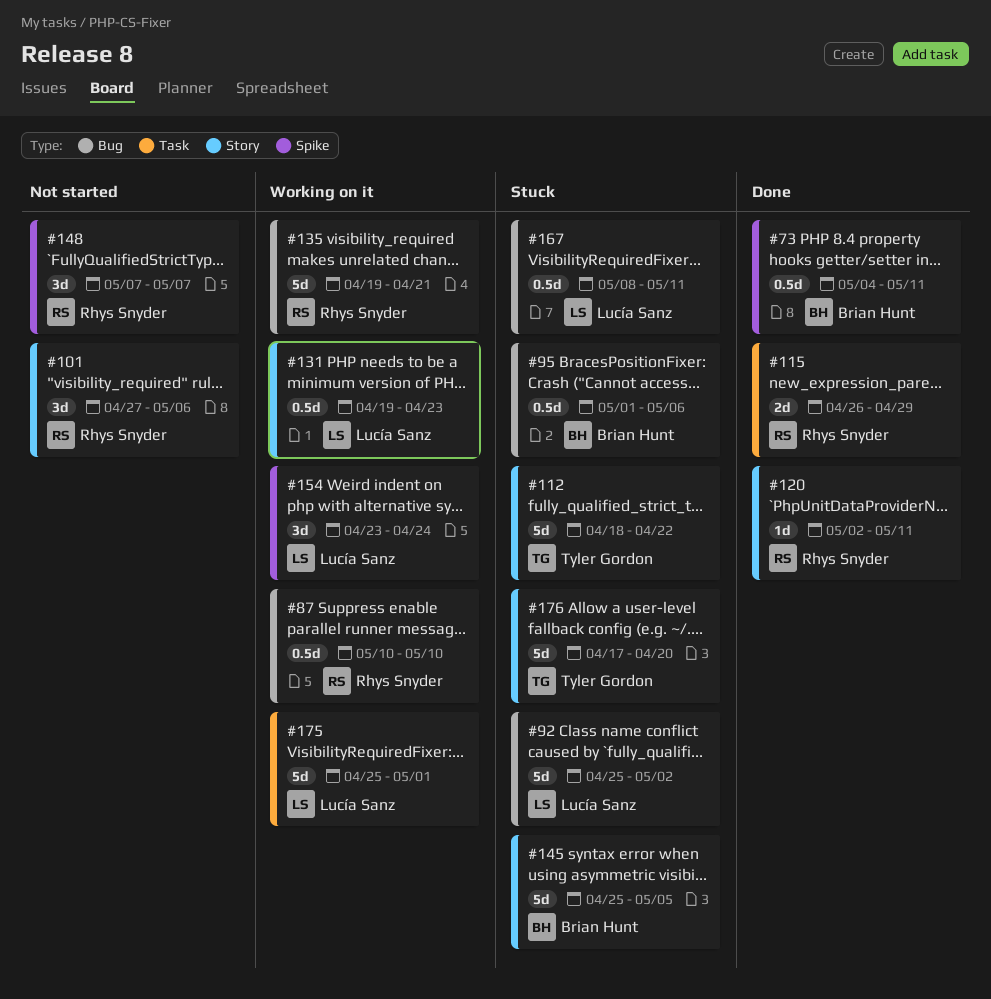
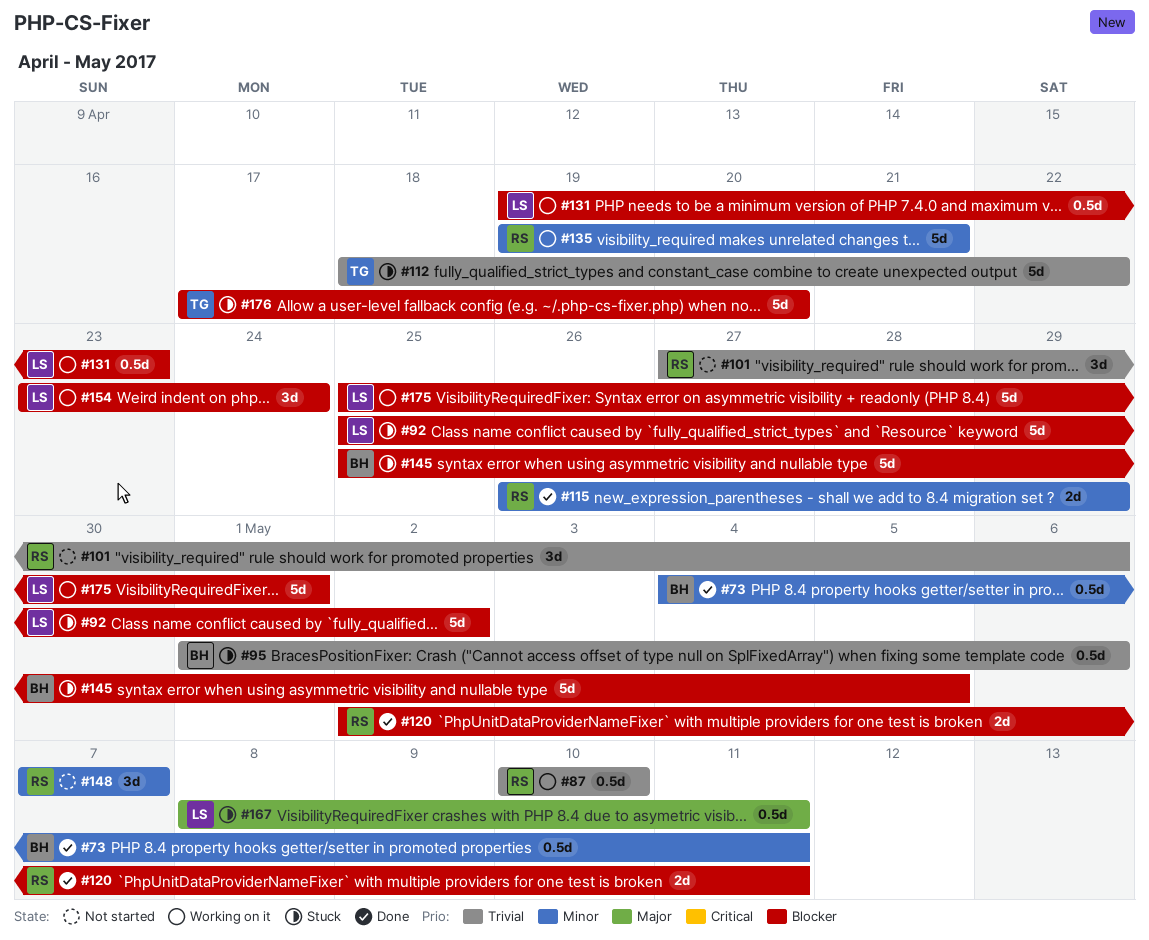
#120, estimate: 1d -> 2d

